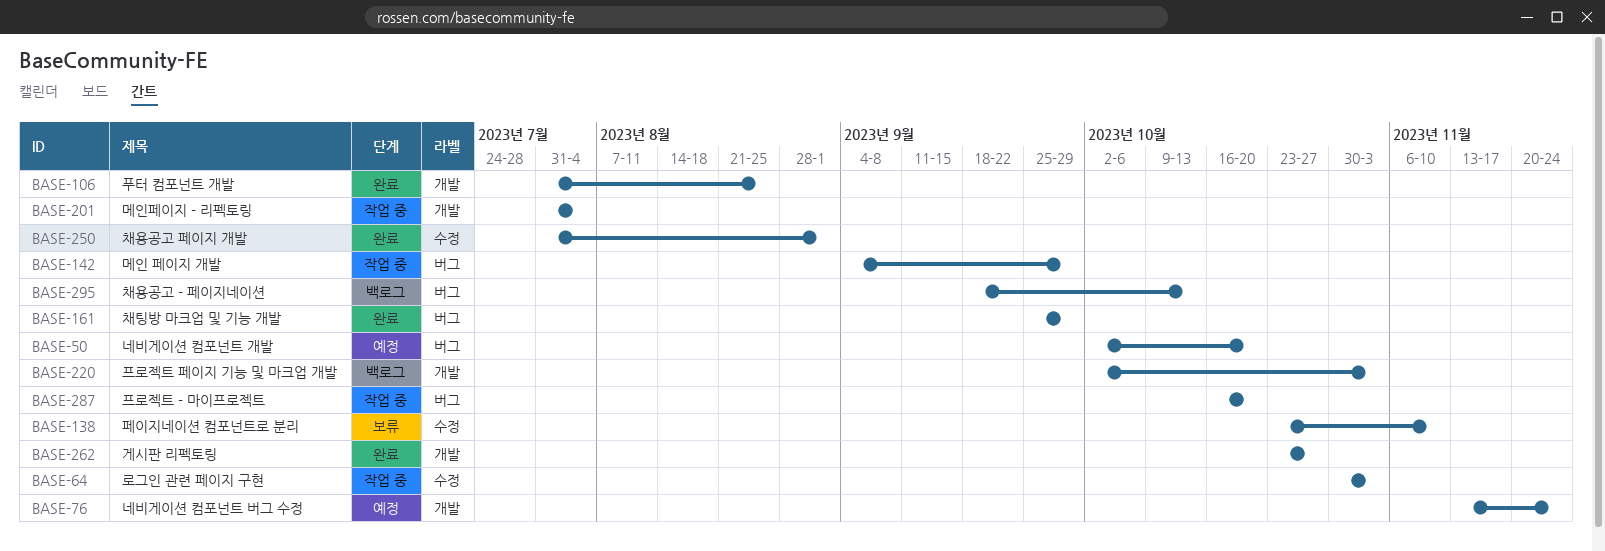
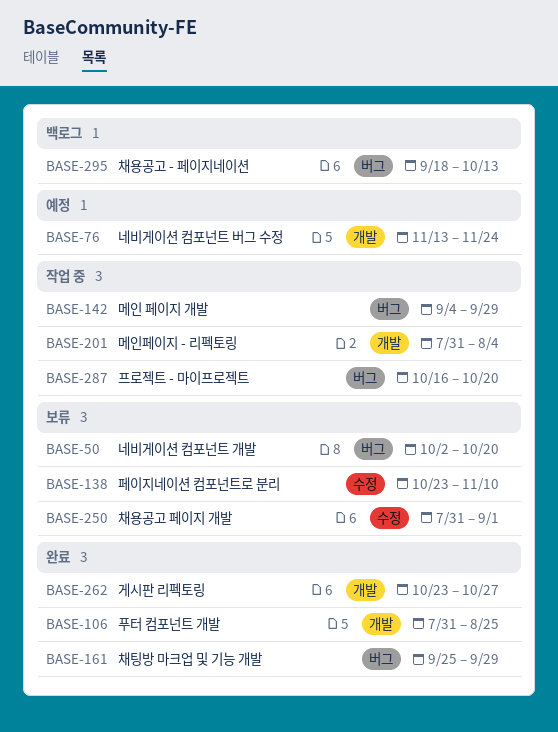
BASE-50, status: 예정 -> 보류
BASE-64: present -> none
BASE-220: present -> none
BASE-250, status: 완료 -> 보류

